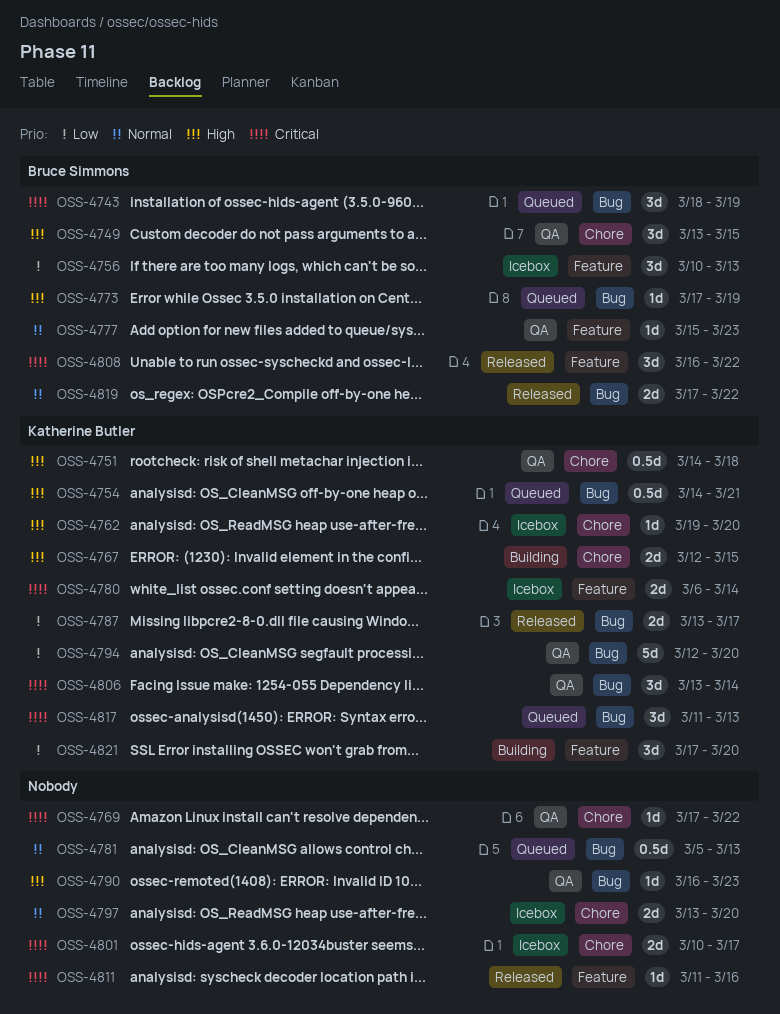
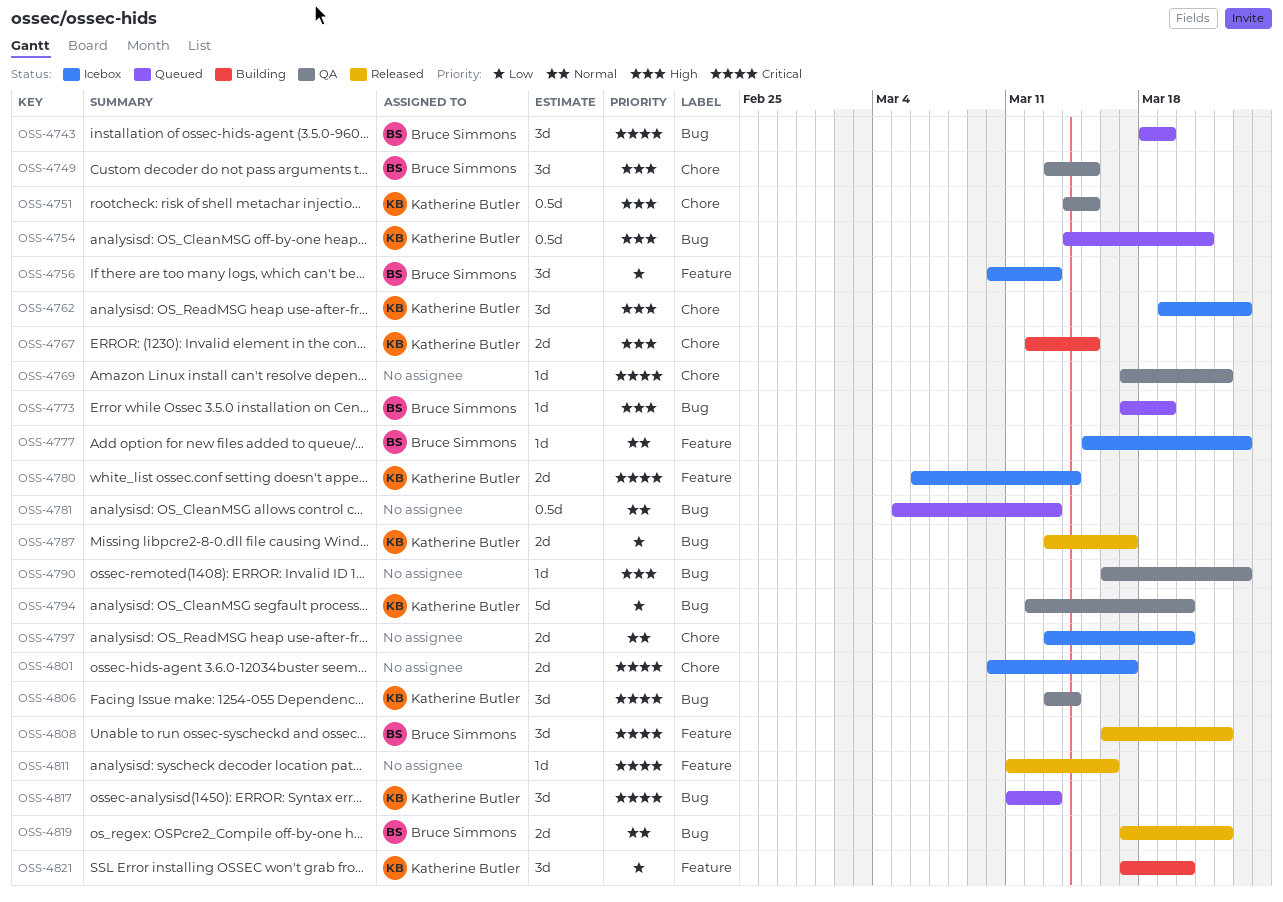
OSS-4751, due: Mar 18 -> Mar 15
OSS-4762, estimate: 1d -> 3d
OSS-4762, due: Mar 20 -> Mar 23
OSS-4777, status: QA -> Icebox

